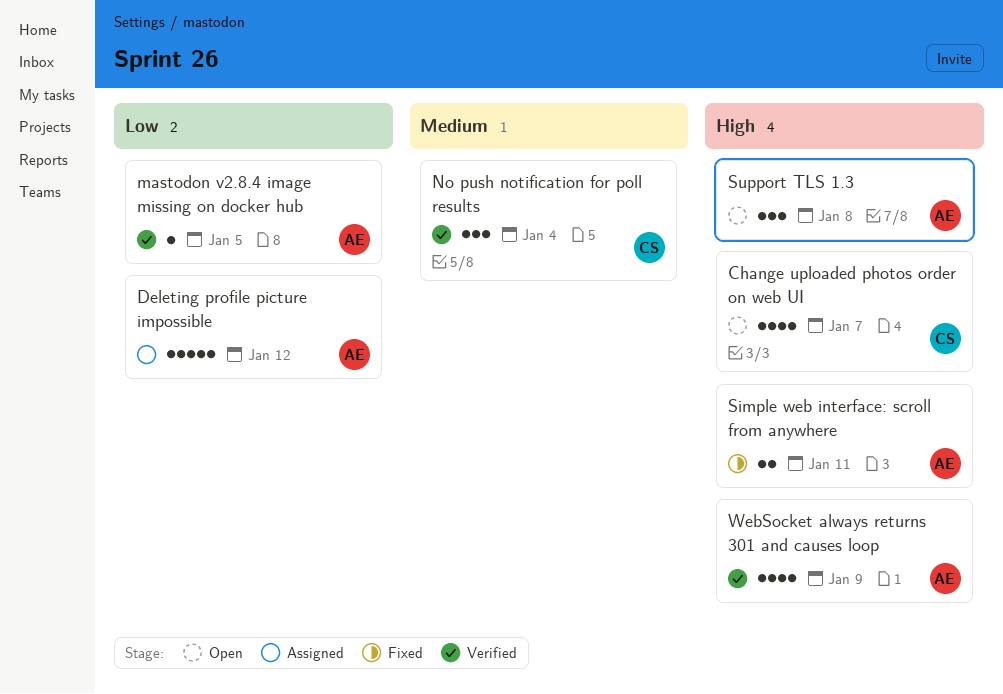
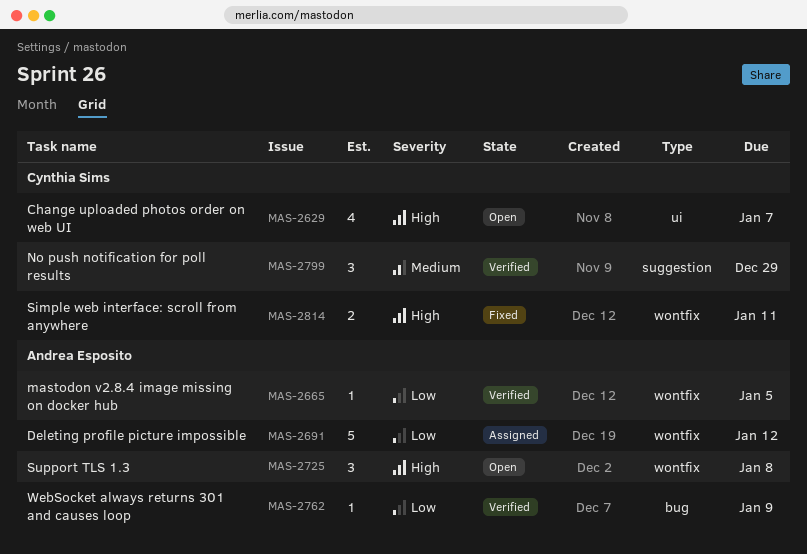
No push notification for poll results, due: Jan 4 -> Dec 29
Simple web interface: scroll from anywhere, owner: Andrea Esposito -> Cynthia Sims
WebSocket always returns 301 and causes loop, priority: High -> Low
WebSocket always returns 301 and causes loop, estimate: 4 -> 1

